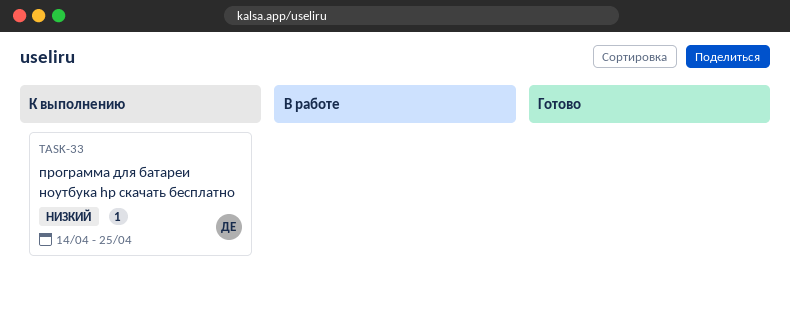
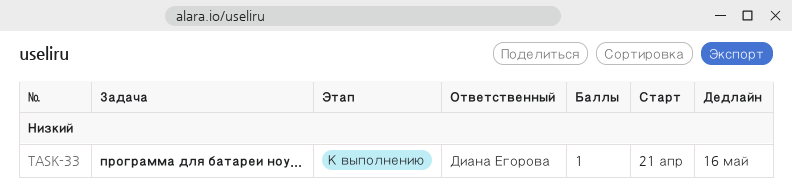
TASK-33, start: Apr 14 -> Apr 21
TASK-33, due: Apr 25 -> May 16

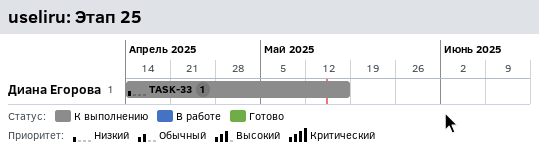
TASK-33, start: Apr 21 -> Apr 14

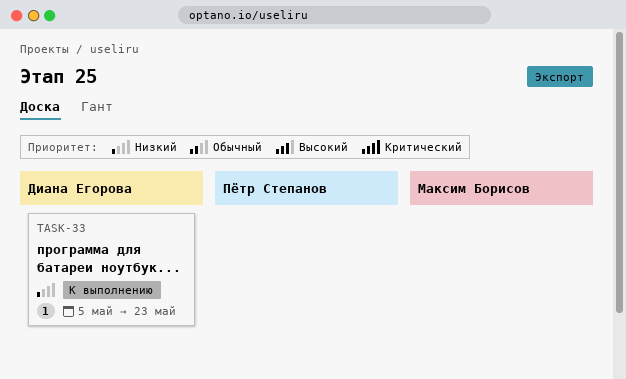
TASK-33, start: Apr 14 -> May 5
TASK-33, due: May 16 -> May 23

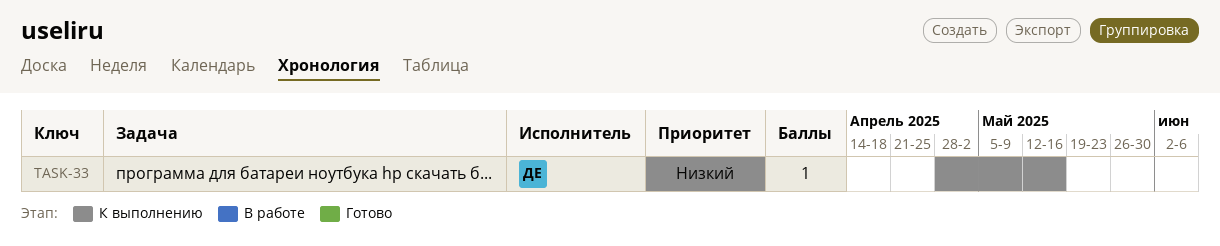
TASK-33, start: May 5 -> Apr 28
TASK-33, due: May 23 -> May 16

